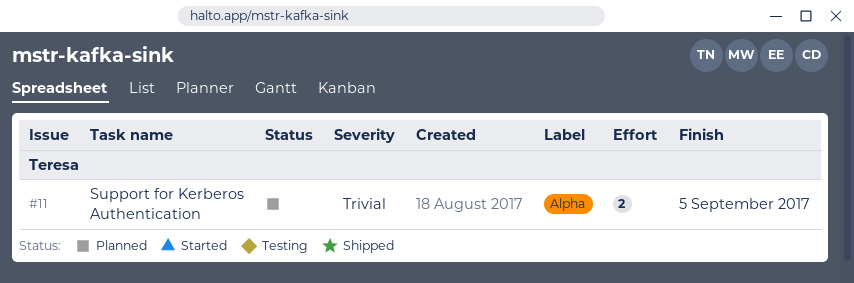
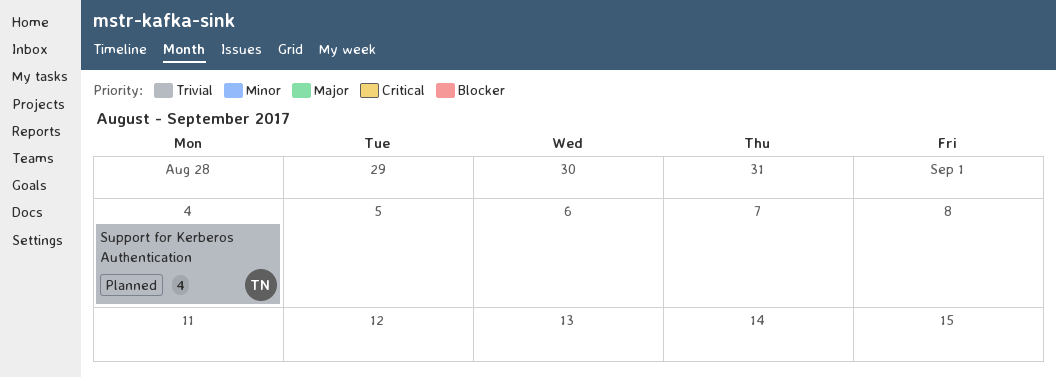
Support for Kerberos Authentication, estimate: 2 -> 4
Support for Kerberos Authentication, due: Sep 5 -> Sep 4

